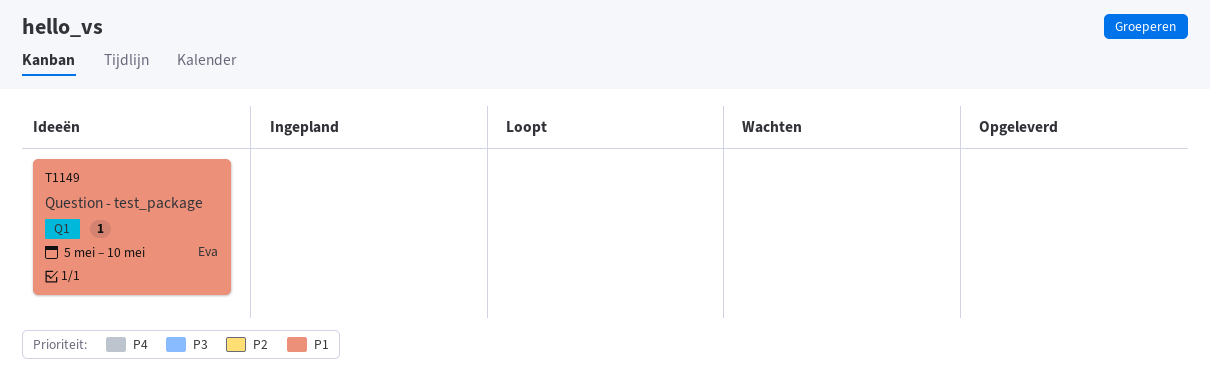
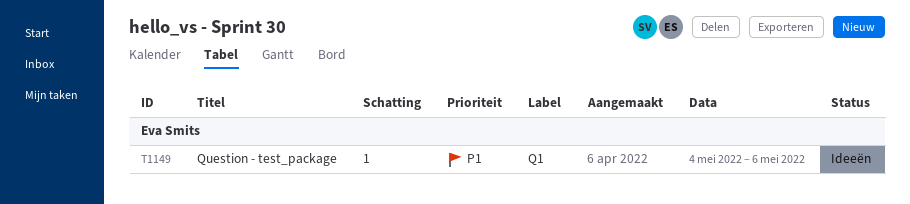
T1149, start: May 5 -> May 4
T1149, due: May 10 -> May 6

